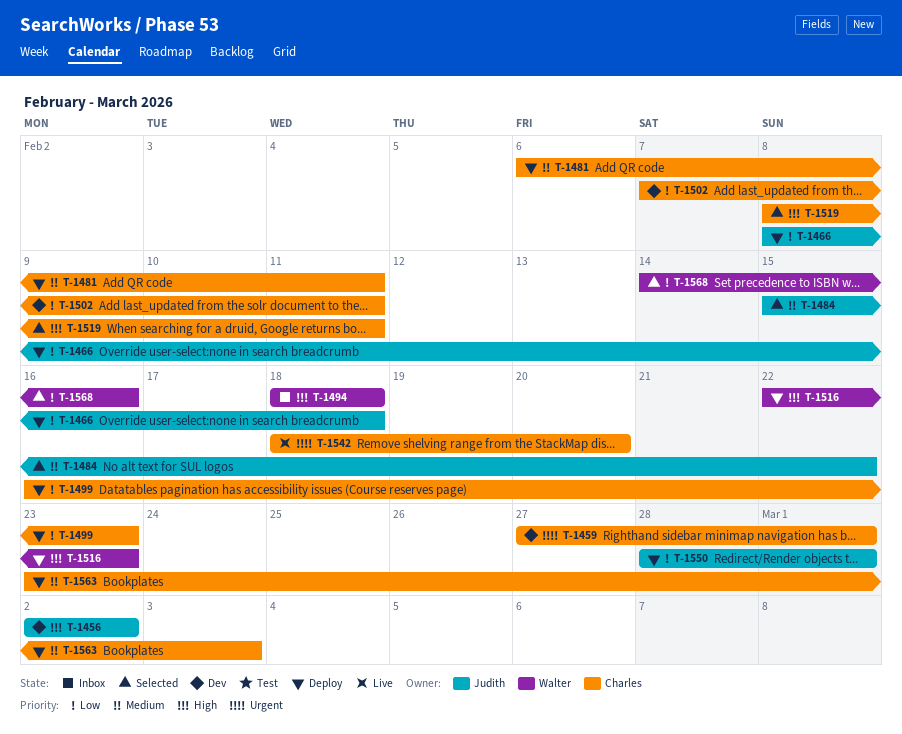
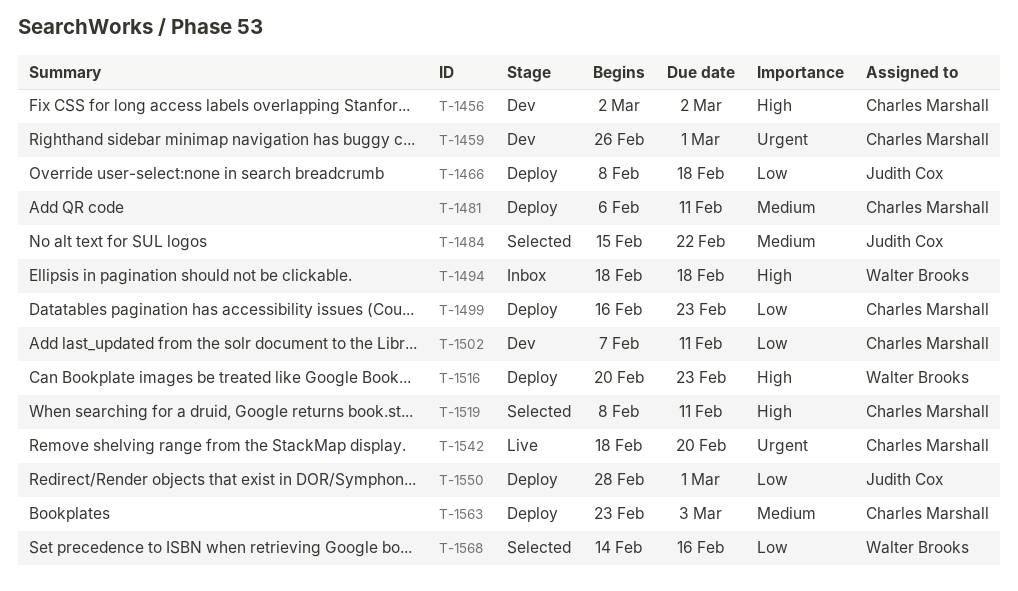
T-1456, owner: Judith Cox -> Charles Marshall
T-1459, start: Feb 27 -> Feb 26
T-1516, start: Feb 22 -> Feb 20

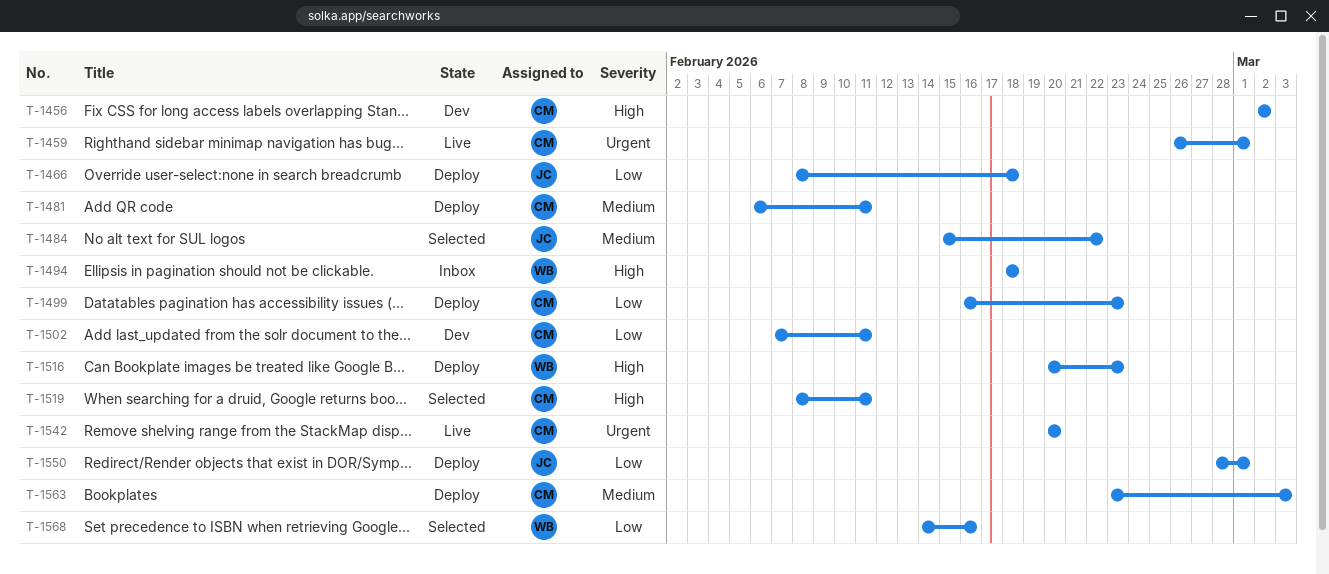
T-1459, status: Dev -> Live
T-1542, start: Feb 18 -> Feb 20

